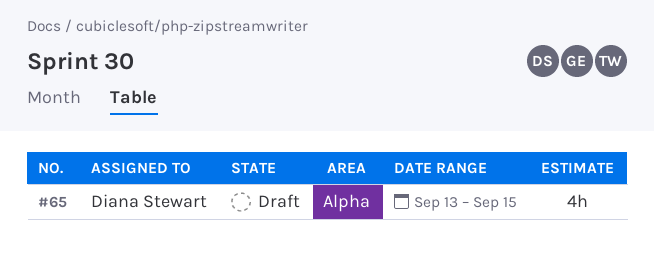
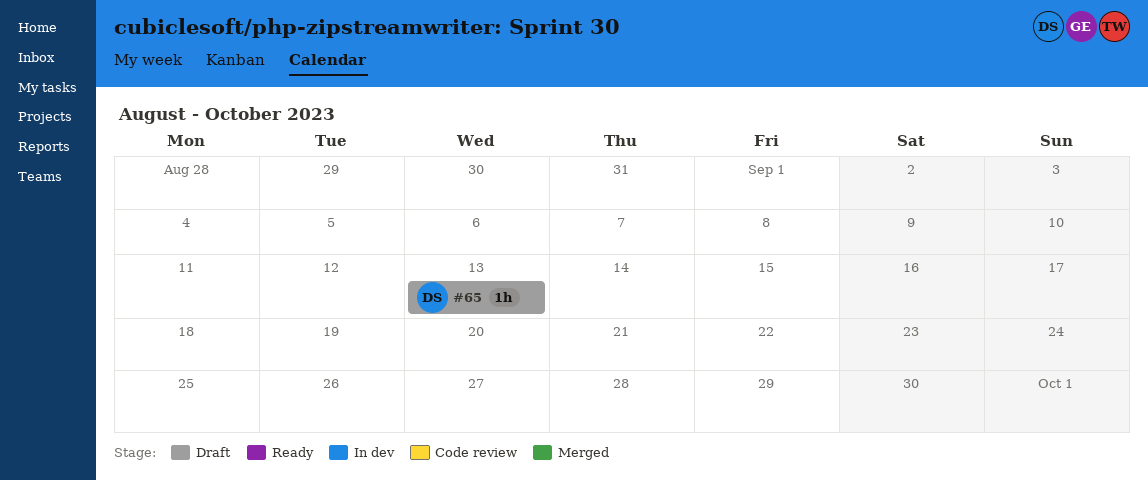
#65, estimate: 4h -> 1h
#65, due: Sep 15 -> Sep 13

